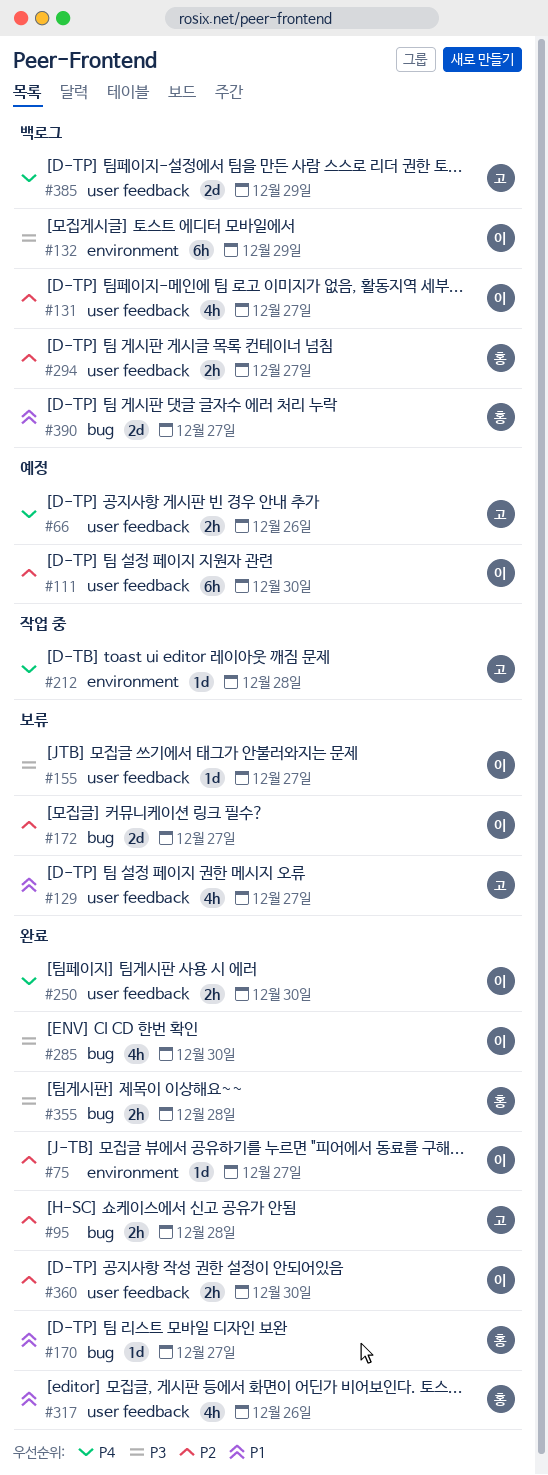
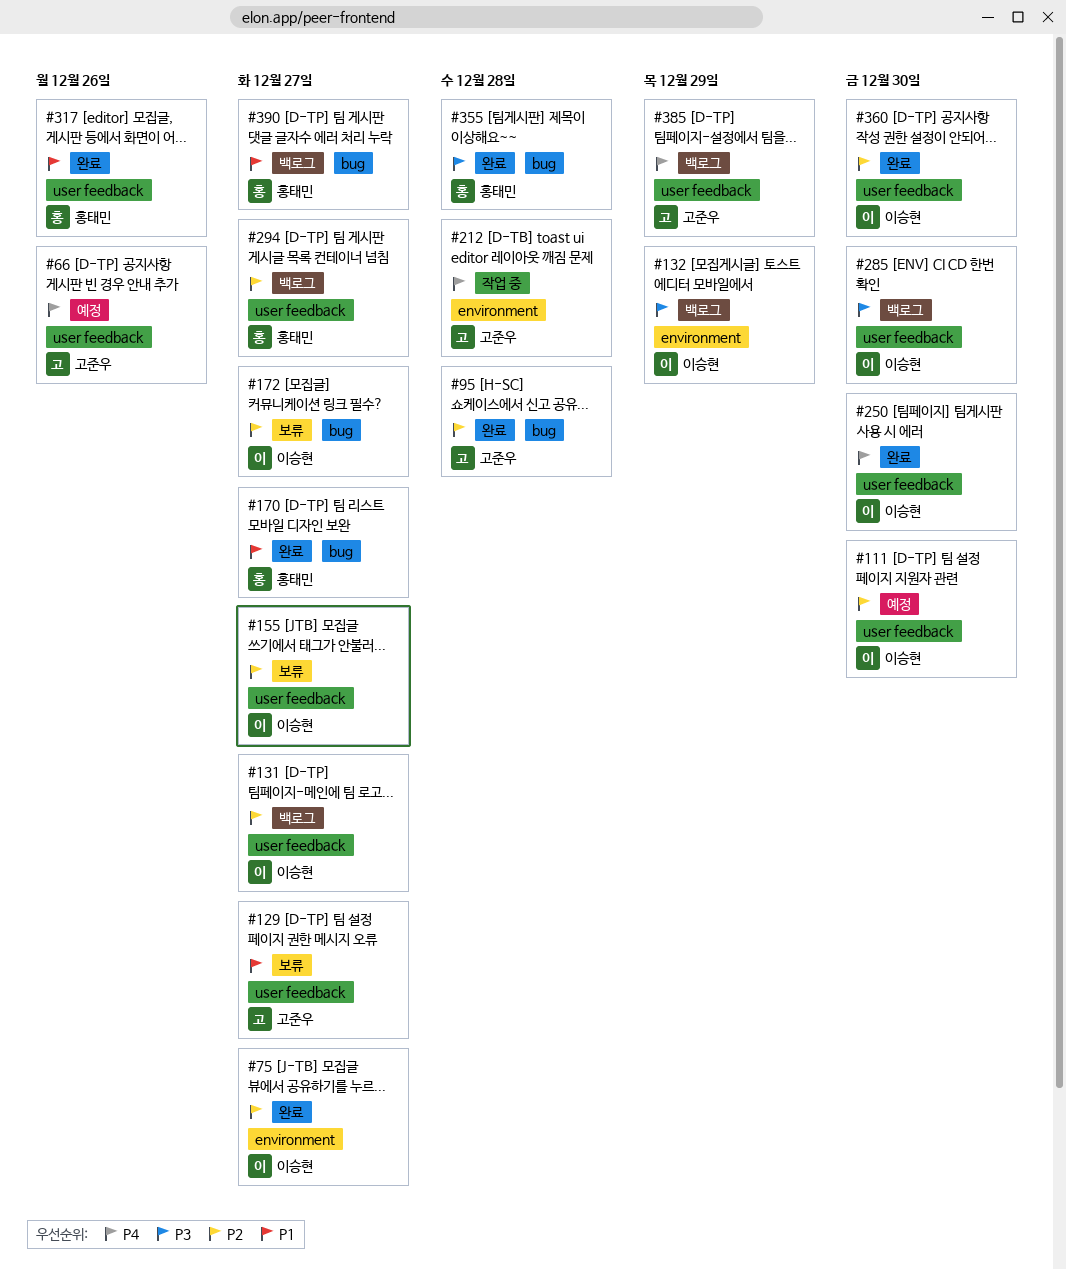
#155, priority: P3 -> P2
#285, status: 완료 -> 백로그
#285, label: bug -> user feedback

